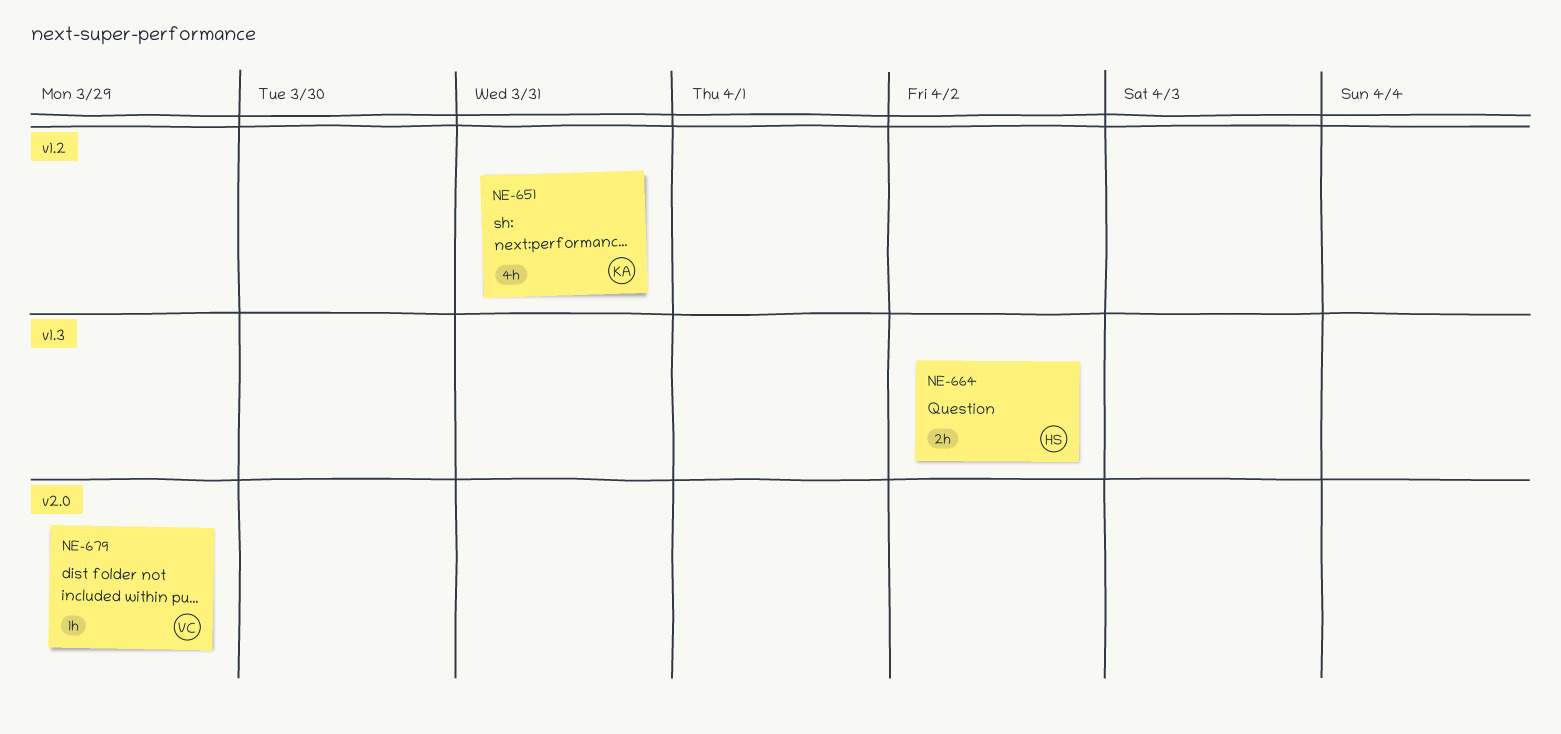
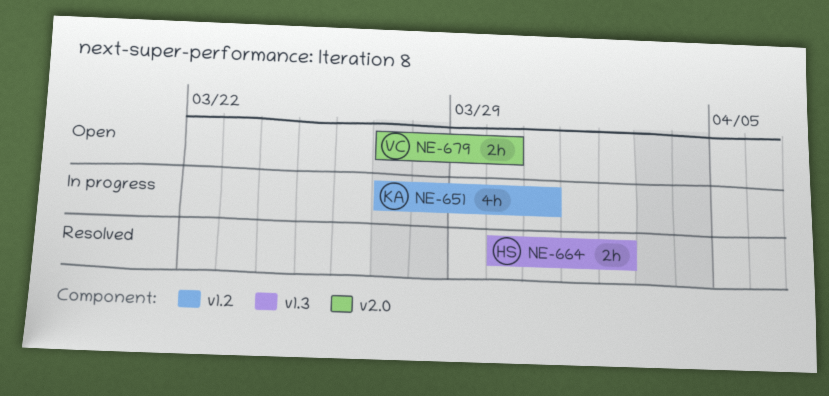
NE-679, estimate: 1h -> 2h
NE-679, due: Mar 29 -> Mar 30

